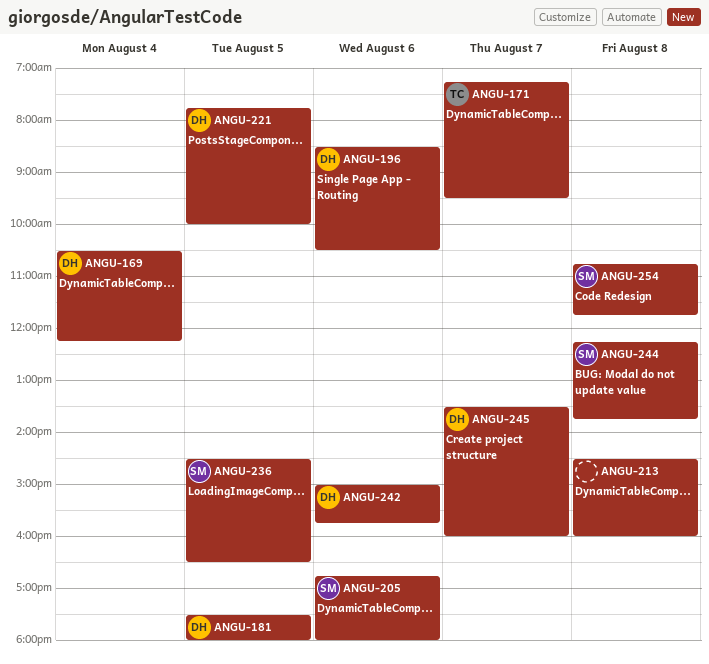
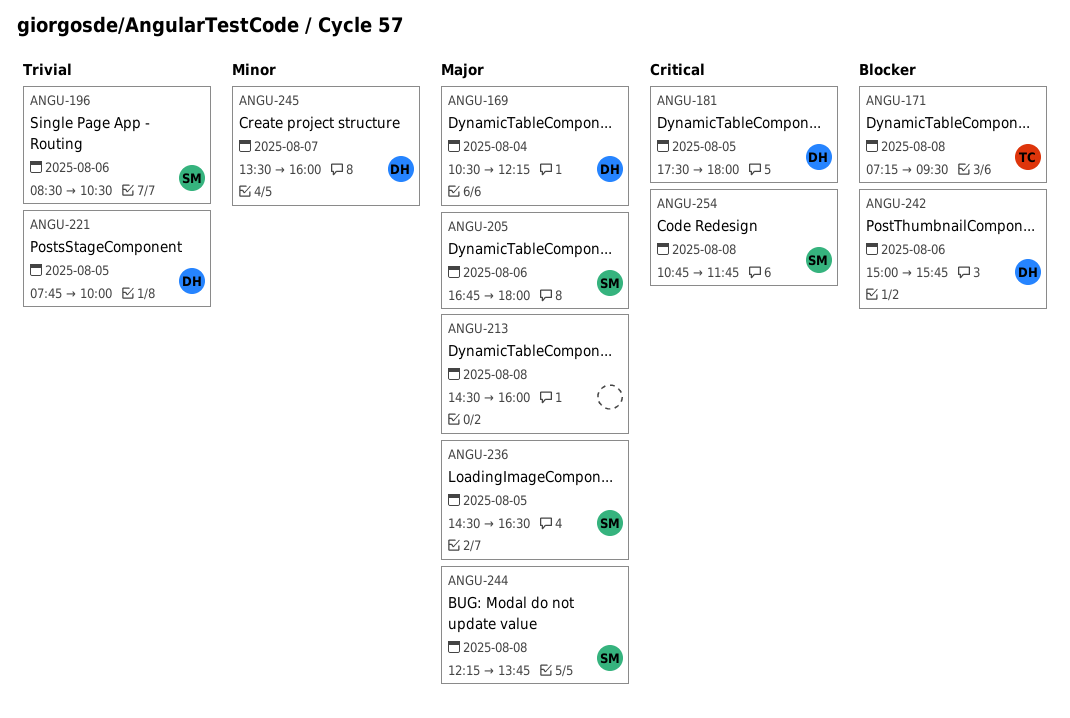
ANGU-171, day: Aug 7 -> Aug 8
ANGU-196, owner: DH -> SM

